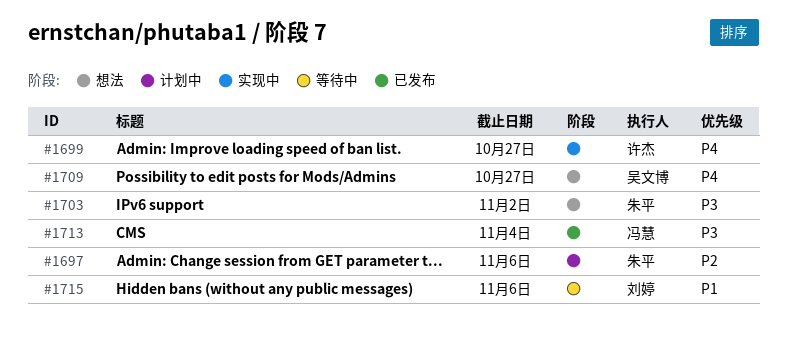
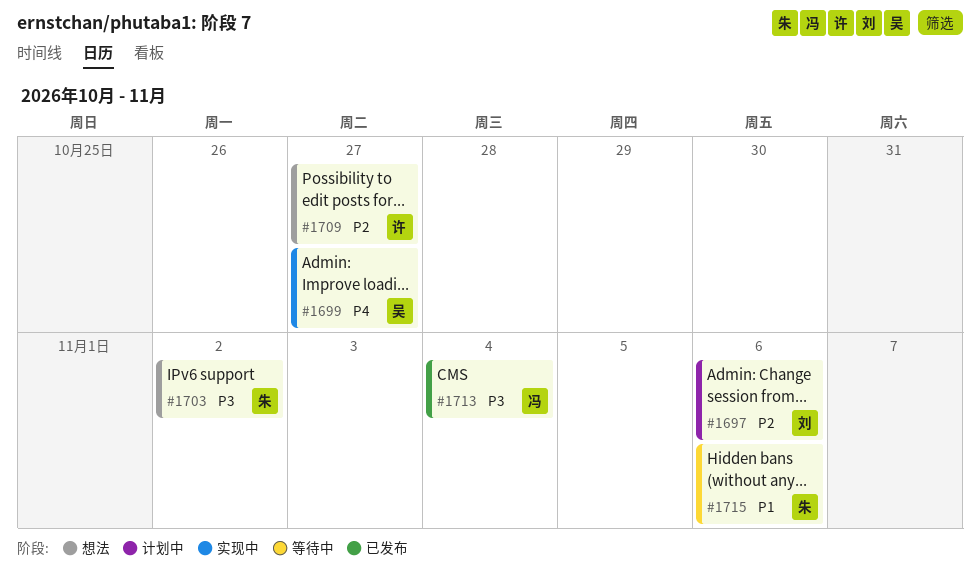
#1697, owner: 朱平 -> 刘婷
#1699, owner: 许杰 -> 吴文博
#1709, owner: 吴文博 -> 许杰
#1709, priority: P4 -> P2
#1715, owner: 刘婷 -> 朱平

